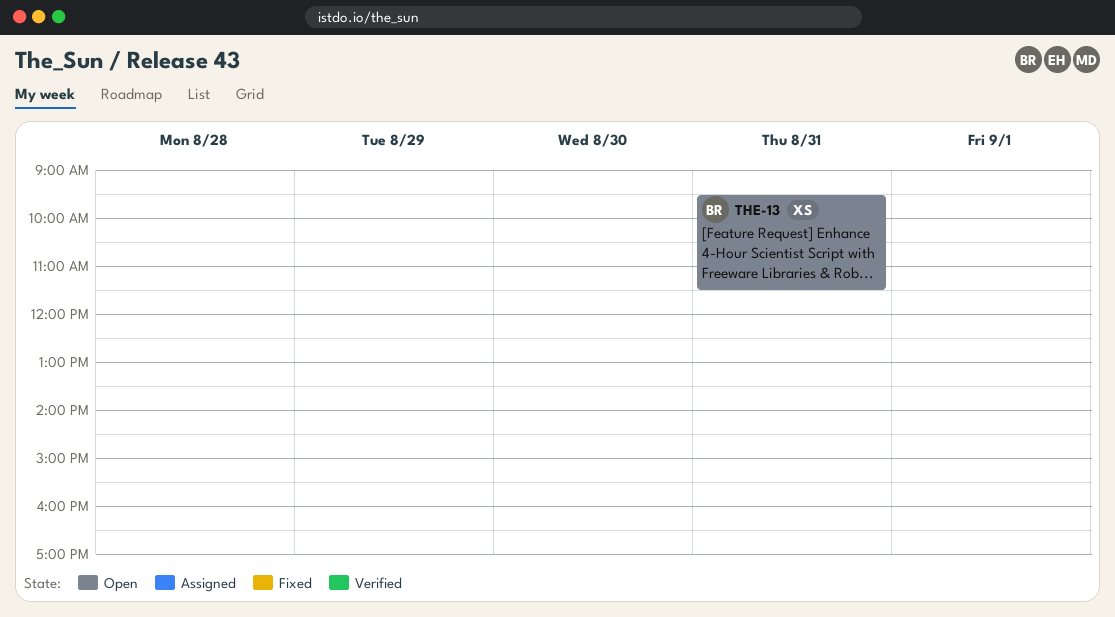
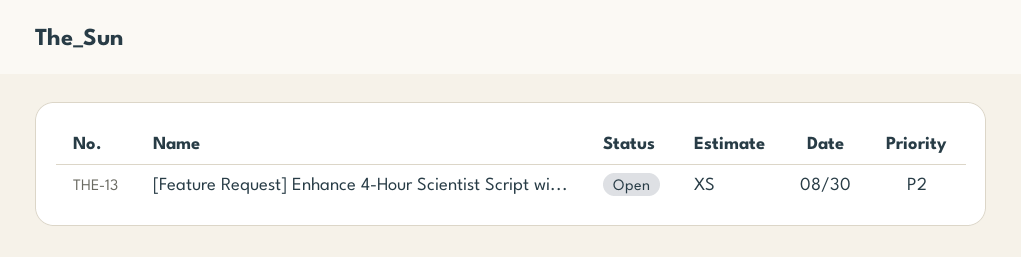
THE-13, day: Aug 31 -> Aug 30

